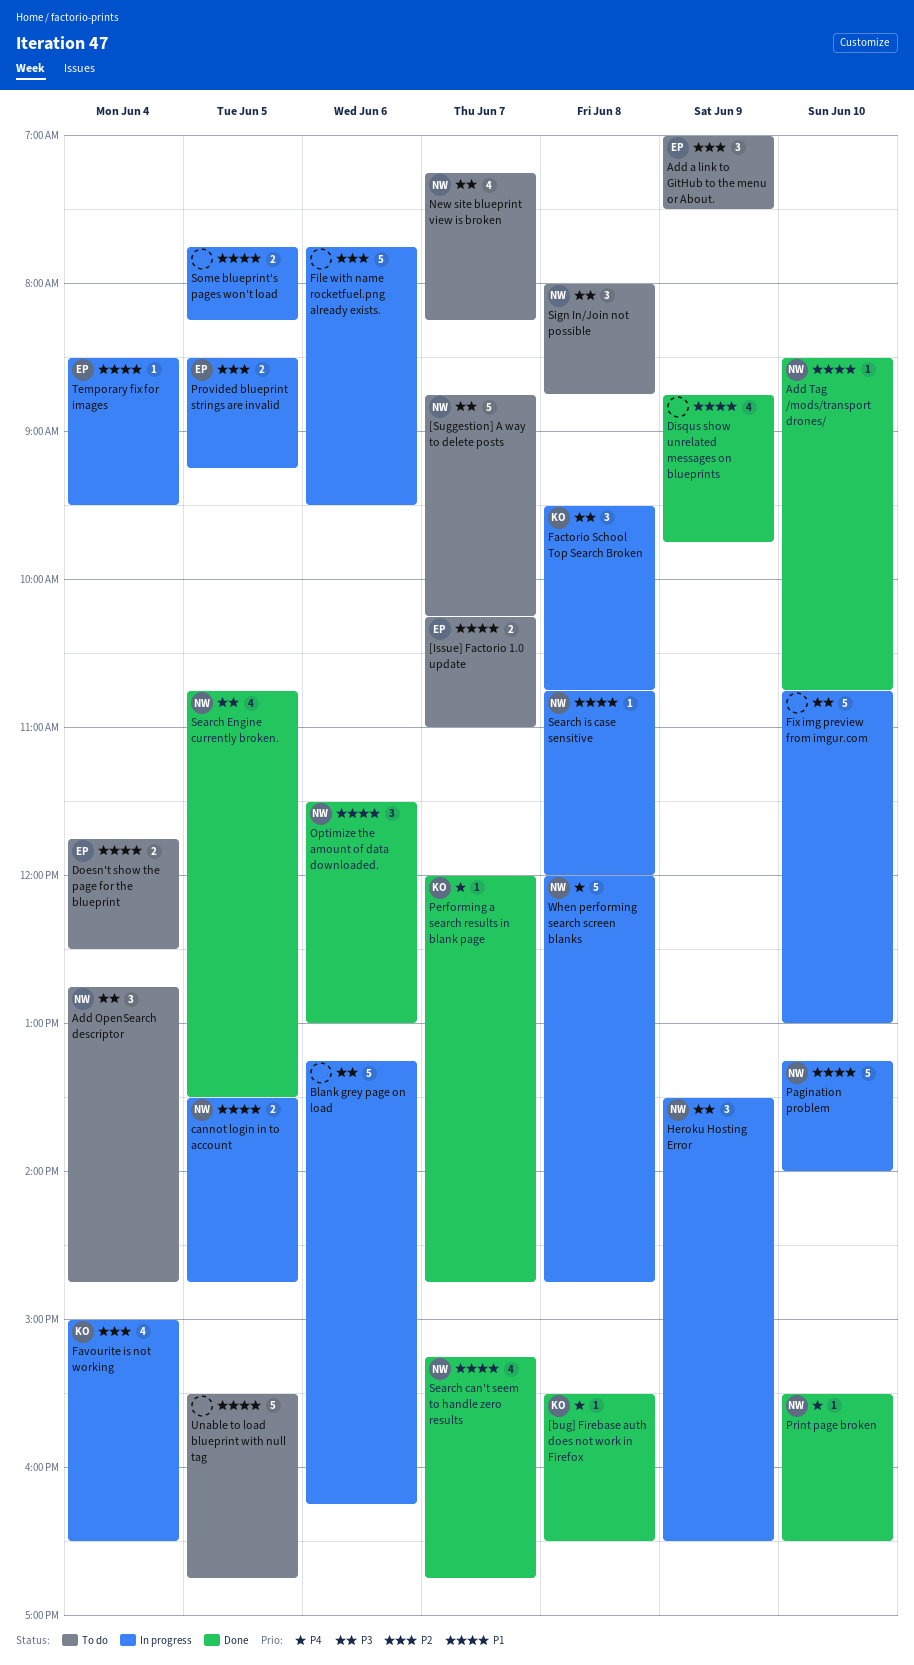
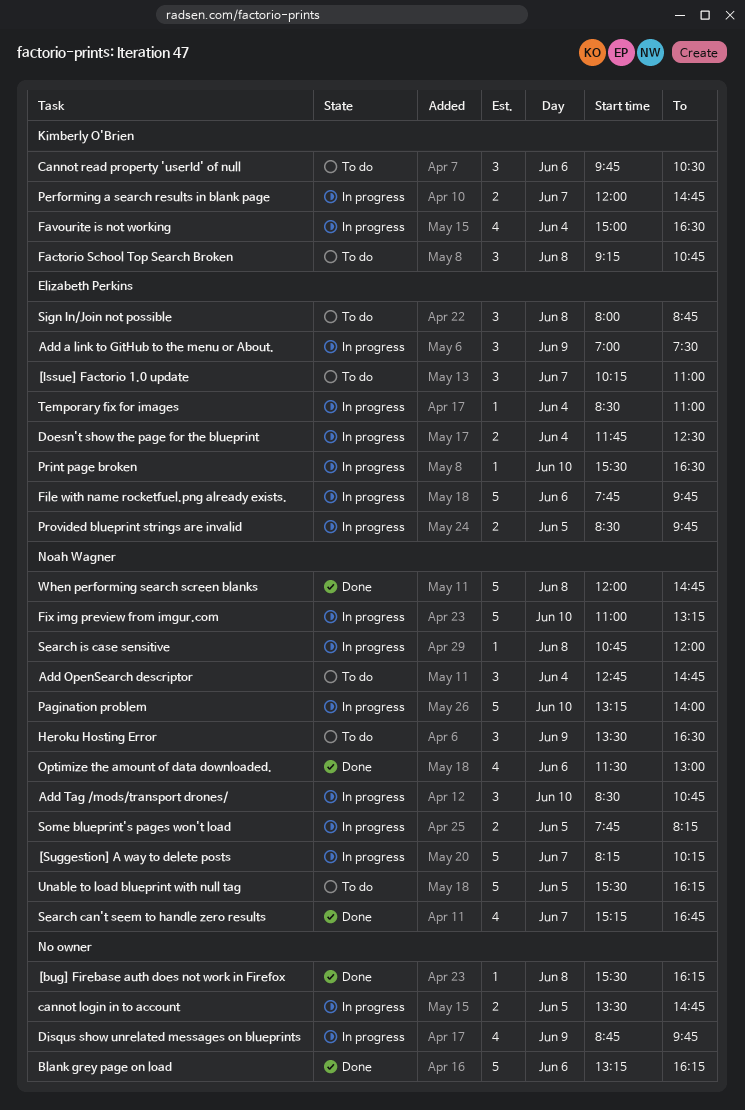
[bug] Firebase auth does not work in Firefox, owner: Kimberly O'Brien -> none
[bug] Firebase auth does not work in Firefox, ends: 16:30 -> 16:15
[Issue] Factorio 1.0 update, estimate: 2 -> 3
[Suggestion] A way to delete posts, status: To do -> In progress
[Suggestion] A way to delete posts, begins: 08:45 -> 08:15
Add a link to GitHub to the menu or About., status: To do -> In progress
Add Tag /mods/transport drones/, status: Done -> In progress
Add Tag /mods/transport drones/, estimate: 1 -> 3
Blank grey page on load, status: In progress -> Done
cannot login in to account, owner: Noah Wagner -> none
Cannot read property 'userId' of null: none -> present
Disqus show unrelated messages on blueprints, status: Done -> In progress
Doesn't show the page for the blueprint, status: To do -> In progress
Factorio School Top Search Broken, status: In progress -> To do
Factorio School Top Search Broken, begins: 09:30 -> 09:15
File with name rocketfuel.png already exists., owner: none -> Elizabeth Perkins
File with name rocketfuel.png already exists., ends: 09:30 -> 09:45
Fix img preview from imgur.com, owner: none -> Noah Wagner
Fix img preview from imgur.com, begins: 10:45 -> 11:00
Fix img preview from imgur.com, ends: 13:00 -> 13:15
Heroku Hosting Error, status: In progress -> To do
New site blueprint view is broken: present -> none
Optimize the amount of data downloaded., estimate: 3 -> 4
Performing a search results in blank page, status: Done -> In progress
Performing a search results in blank page, estimate: 1 -> 2
Print page broken, status: Done -> In progress
Print page broken, owner: Noah Wagner -> Elizabeth Perkins
Provided blueprint strings are invalid, ends: 09:15 -> 09:45
Search Engine currently broken.: present -> none
Sign In/Join not possible, owner: Noah Wagner -> Elizabeth Perkins
Some blueprint's pages won't load, owner: none -> Noah Wagner
Temporary fix for images, ends: 09:30 -> 11:00
Unable to load blueprint with null tag, owner: none -> Noah Wagner
Unable to load blueprint with null tag, ends: 16:45 -> 16:15
When performing search screen blanks, status: In progress -> Done

